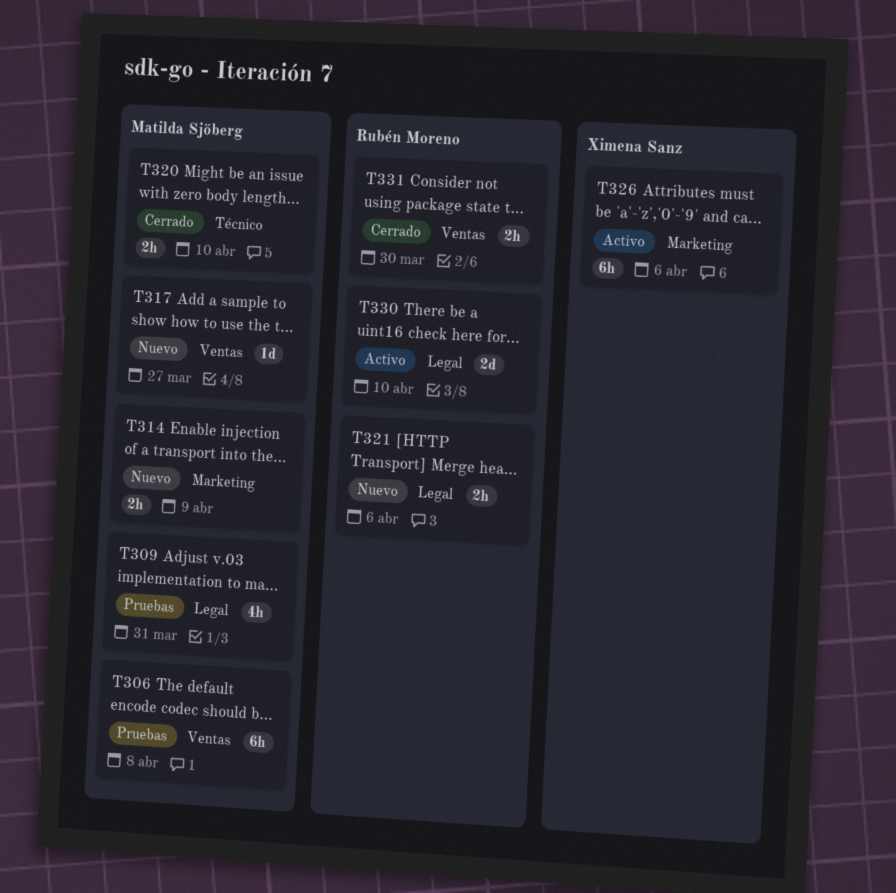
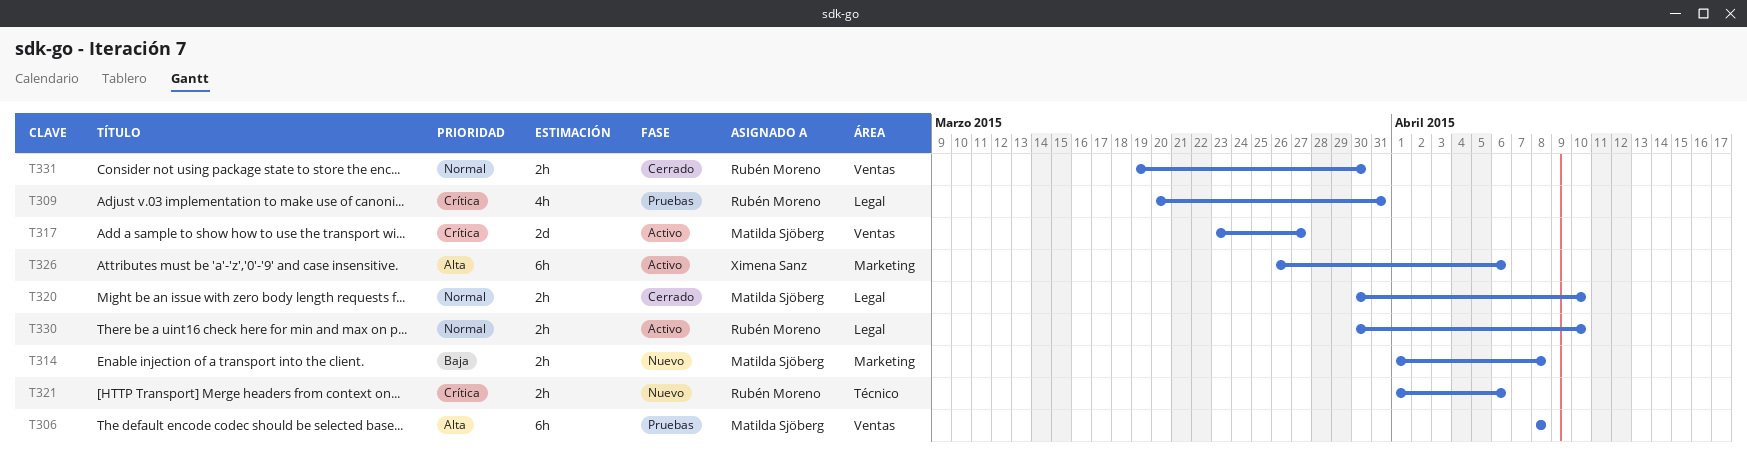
T309, owner: Matilda Sjöberg -> Rubén Moreno
T314, due: Apr 9 -> Apr 8
T317, status: Nuevo -> Activo
T317, estimate: 1d -> 2d
T320, label: Técnico -> Legal
T321, label: Legal -> Técnico
T330, estimate: 2d -> 2h

